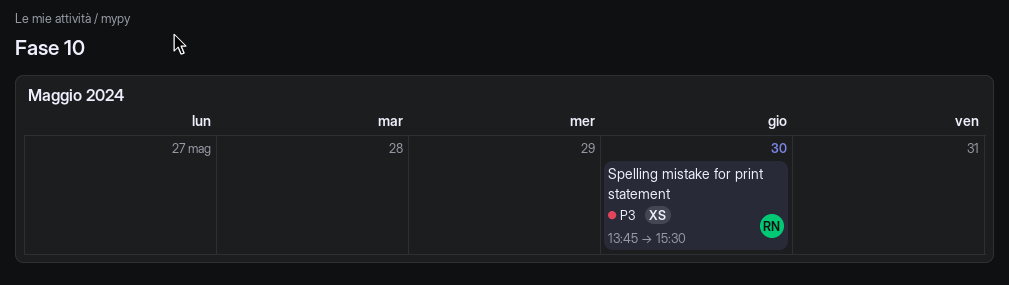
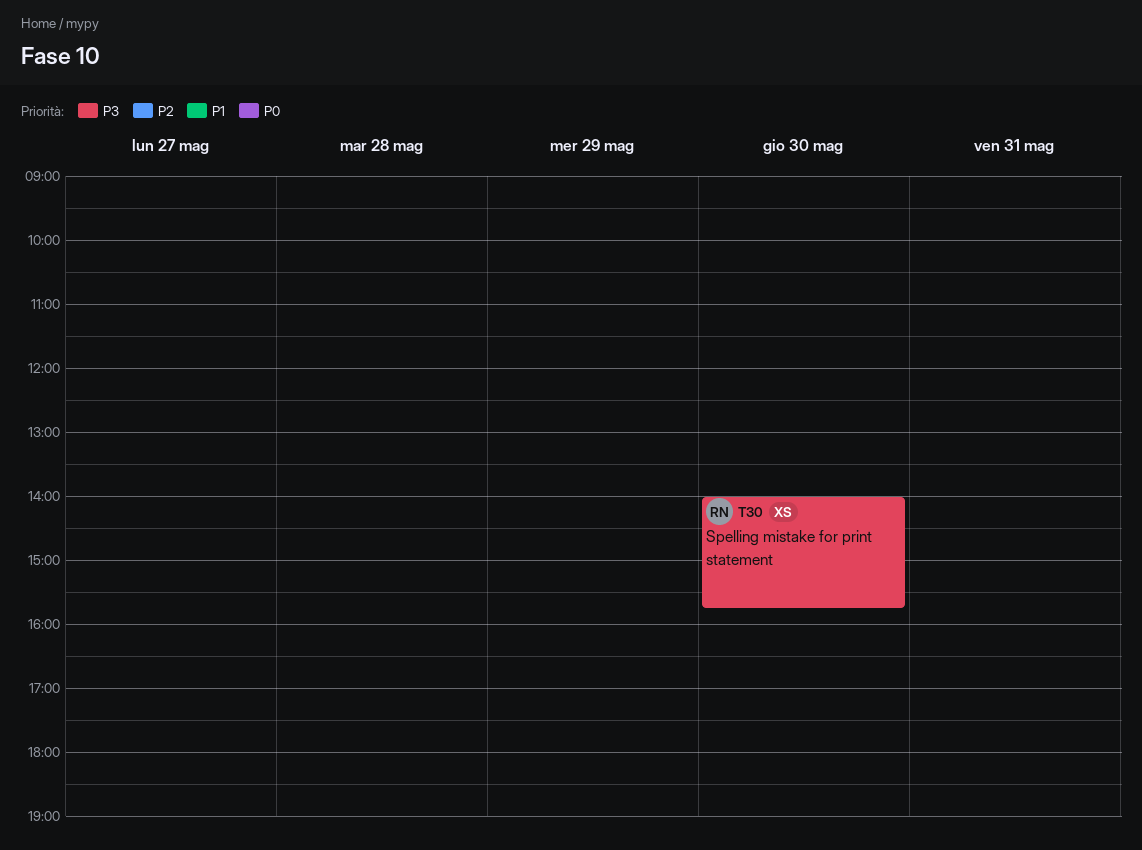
Spelling mistake for print statement, begins: 13:45 -> 14:00
Spelling mistake for print statement, ends: 15:30 -> 15:45

